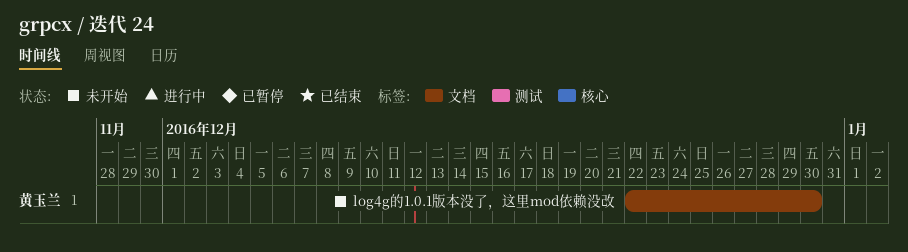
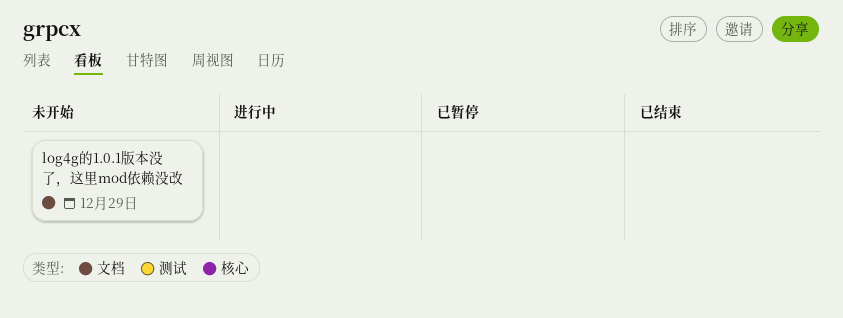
log4g的1.0.1版本没了，这里mod依赖没改, due: Dec 30 -> Dec 29

